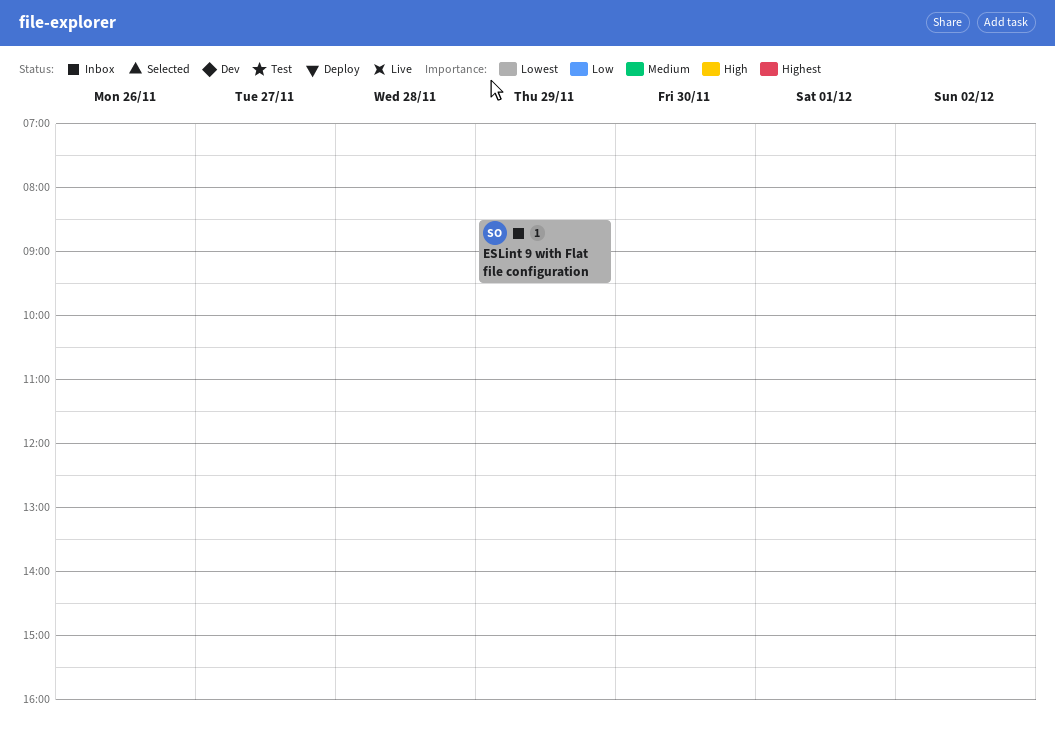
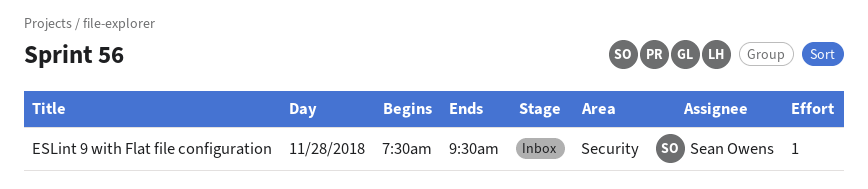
ESLint 9 with Flat file configuration, day: Nov 29 -> Nov 28
ESLint 9 with Flat file configuration, begins: 08:30 -> 07:30

